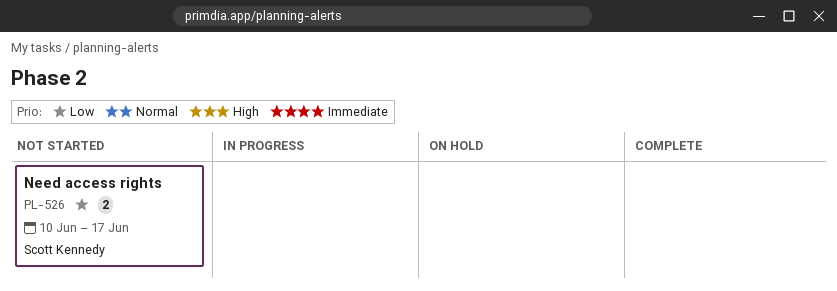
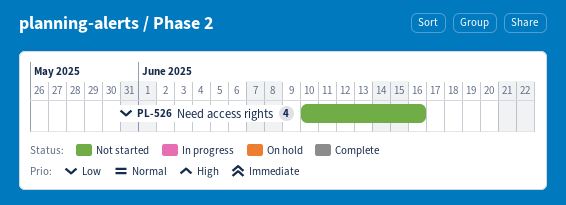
PL-526, estimate: 2 -> 4
PL-526, due: Jun 17 -> Jun 16

